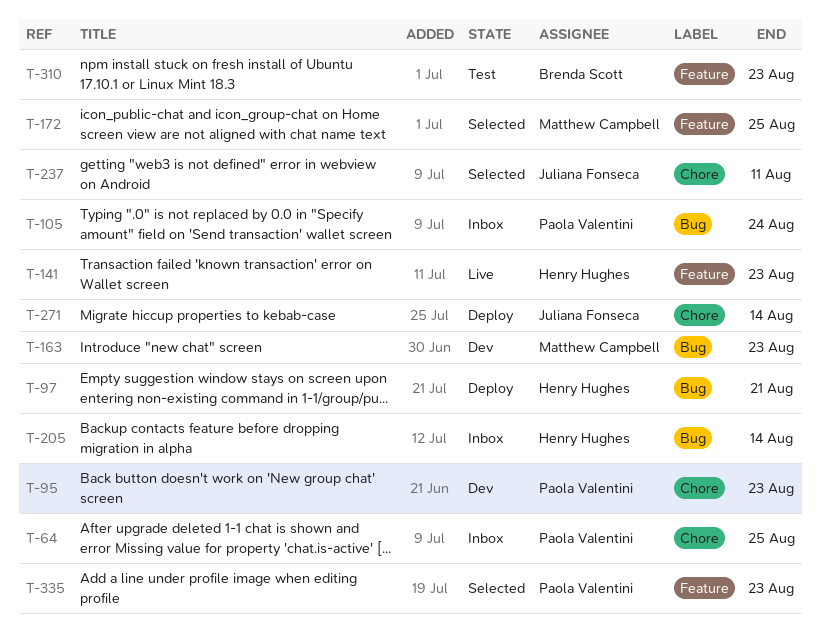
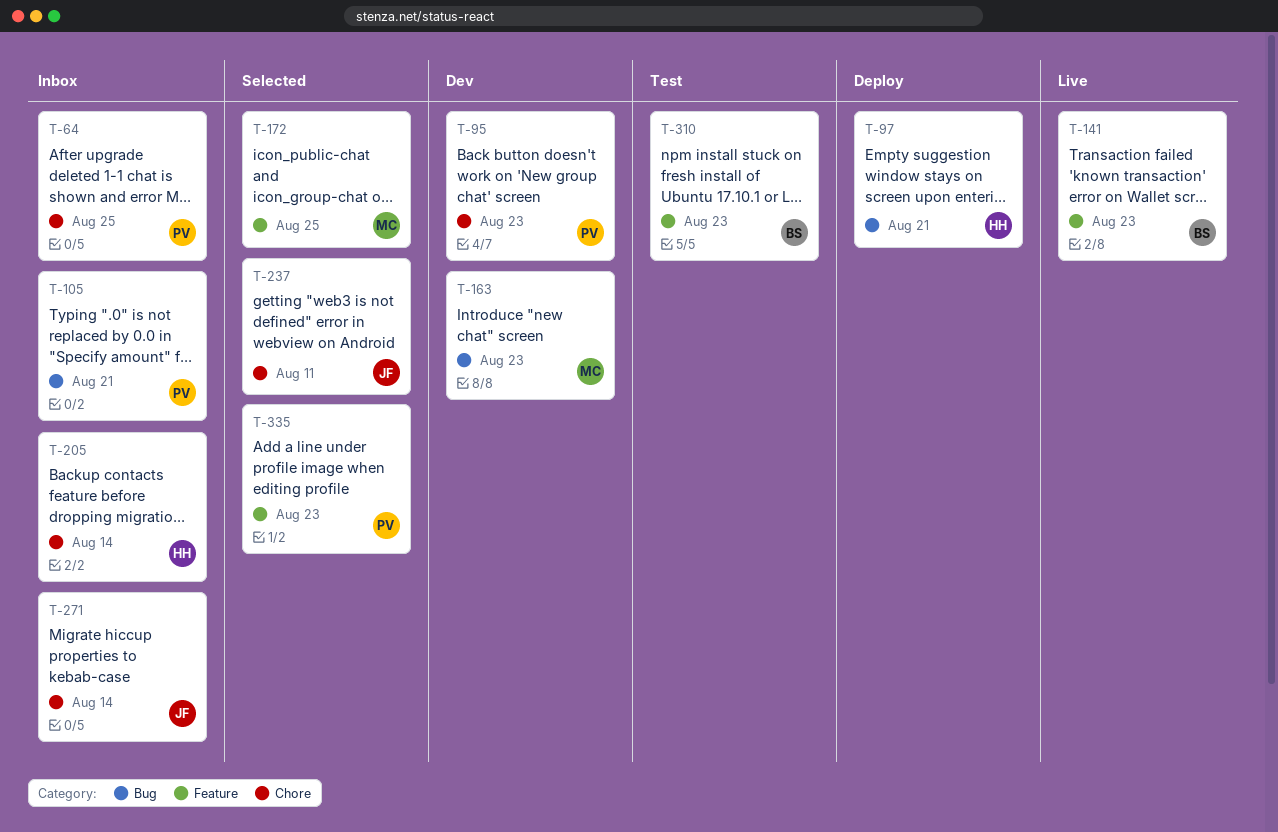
T-105, due: Aug 24 -> Aug 21
T-141, owner: Henry Hughes -> Brenda Scott
T-205, label: Bug -> Chore
T-271, status: Deploy -> Inbox

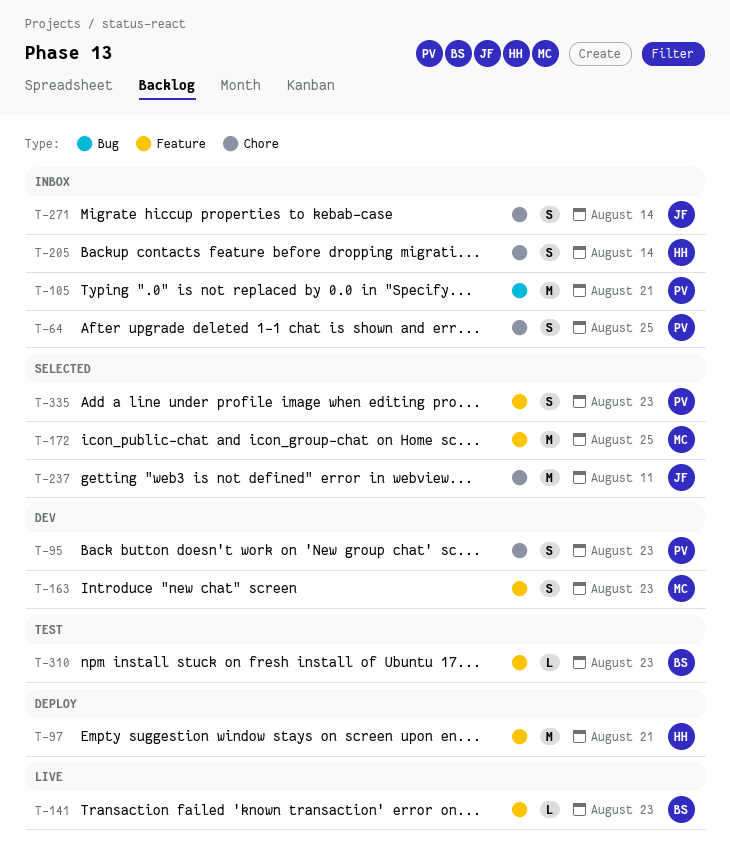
T-97, label: Bug -> Feature
T-163, label: Bug -> Feature

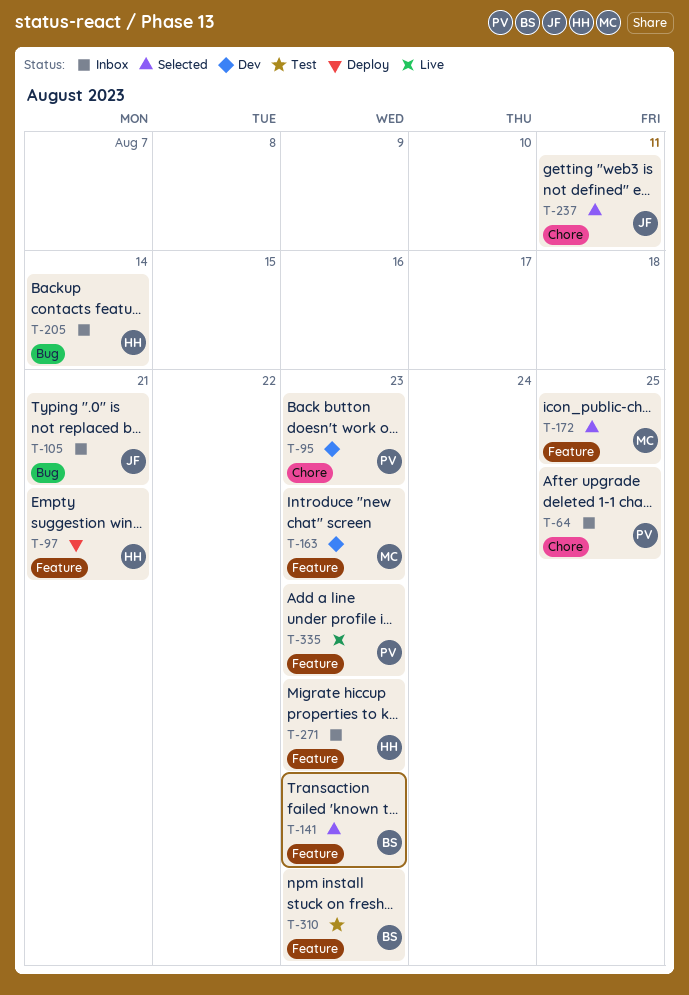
T-105, owner: PV -> JF
T-141, status: Live -> Selected
T-205, label: Chore -> Bug
T-271, owner: JF -> HH
T-271, label: Chore -> Feature
T-271, due: Aug 14 -> Aug 23
T-335, status: Selected -> Live

